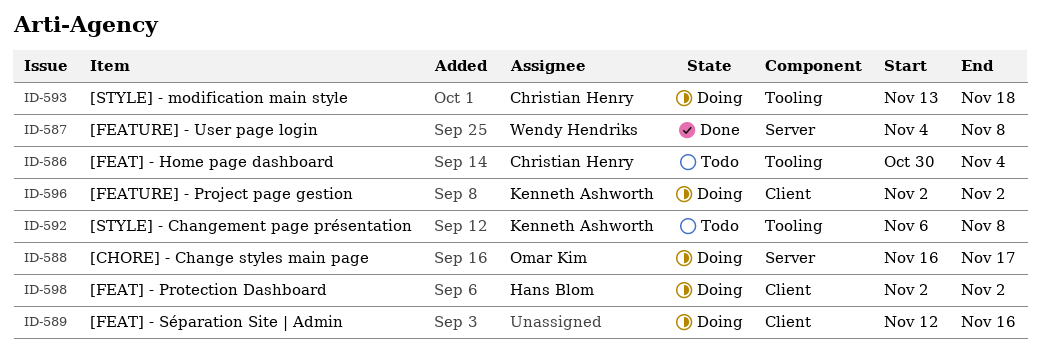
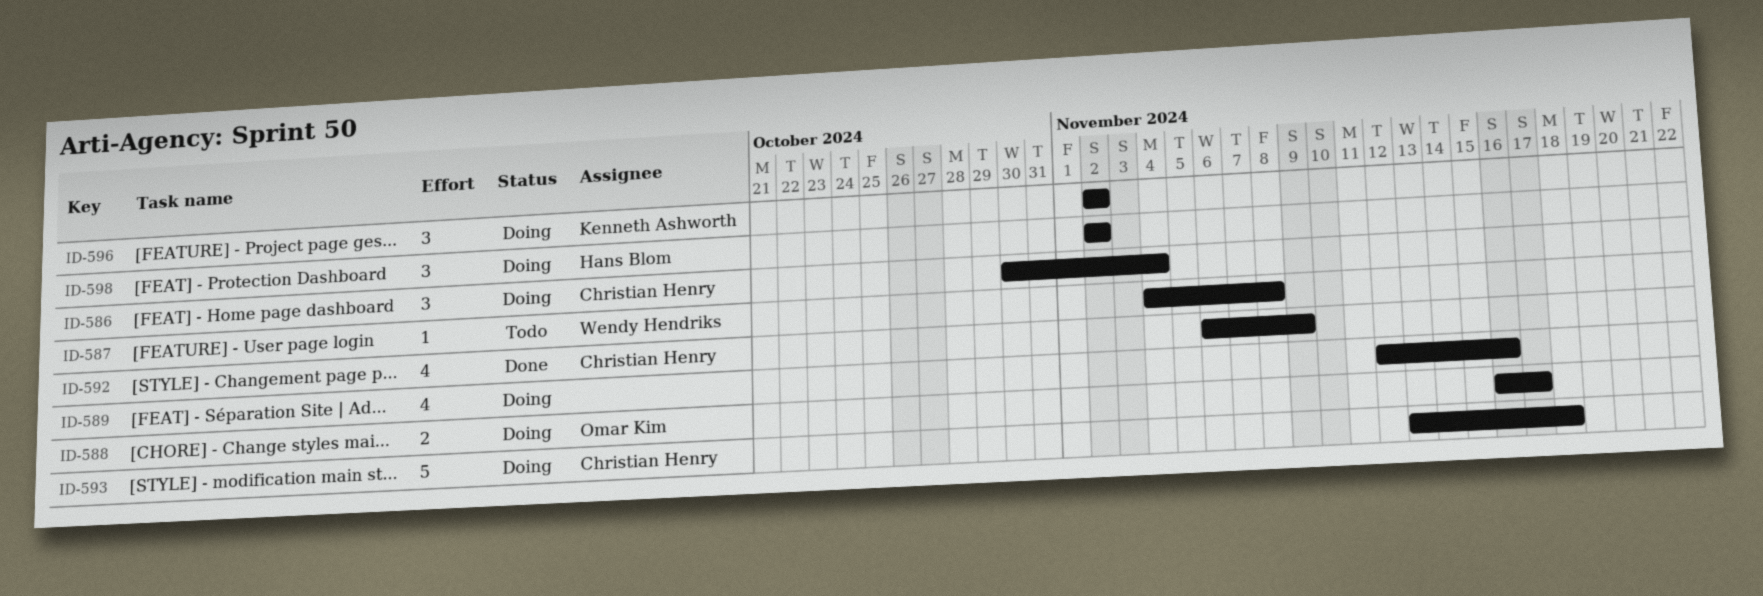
ID-586, status: Todo -> Doing
ID-587, status: Done -> Todo
ID-592, status: Todo -> Done
ID-592, owner: Kenneth Ashworth -> Christian Henry
ID-592, due: Nov 8 -> Nov 9

